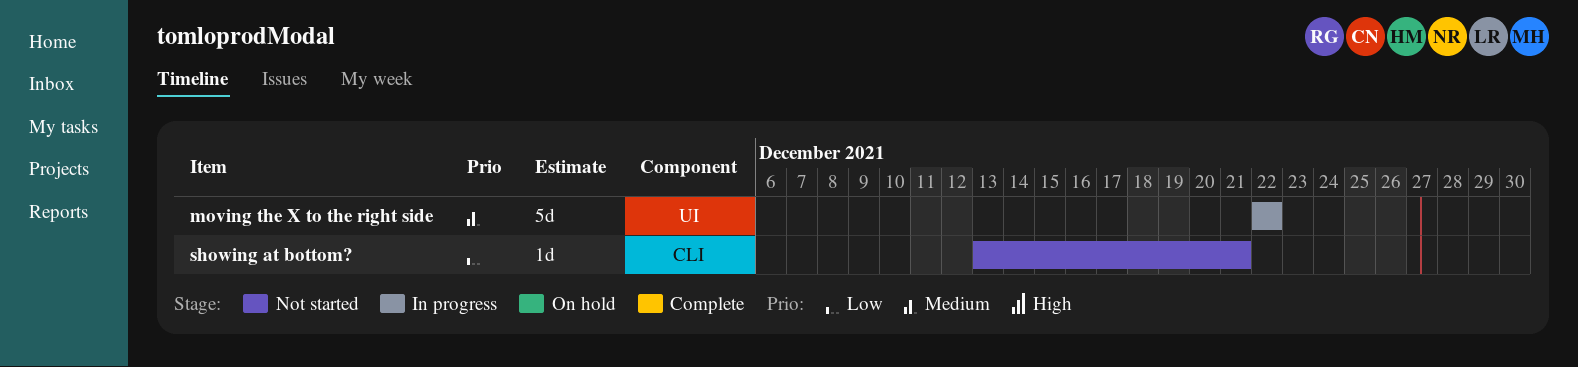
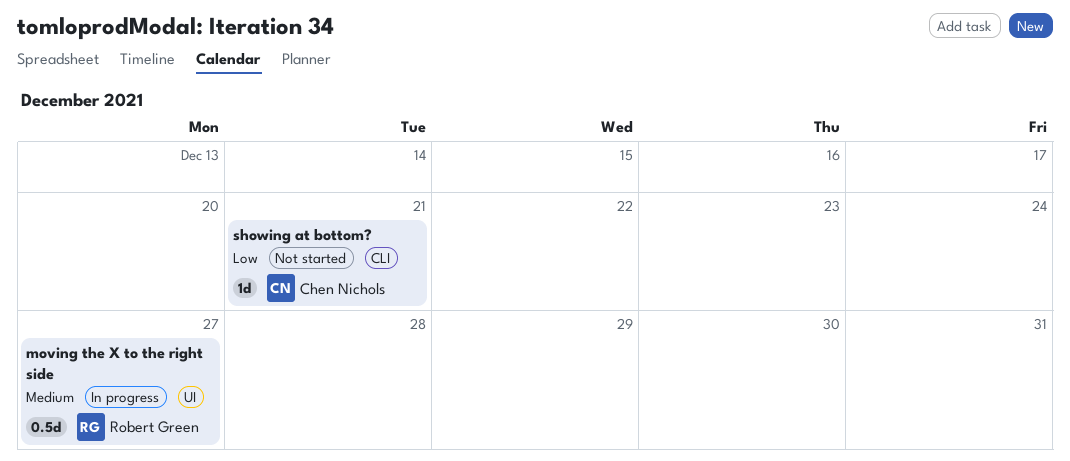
moving the X to the right side, estimate: 5d -> 0.5d
moving the X to the right side, due: Dec 22 -> Dec 27

